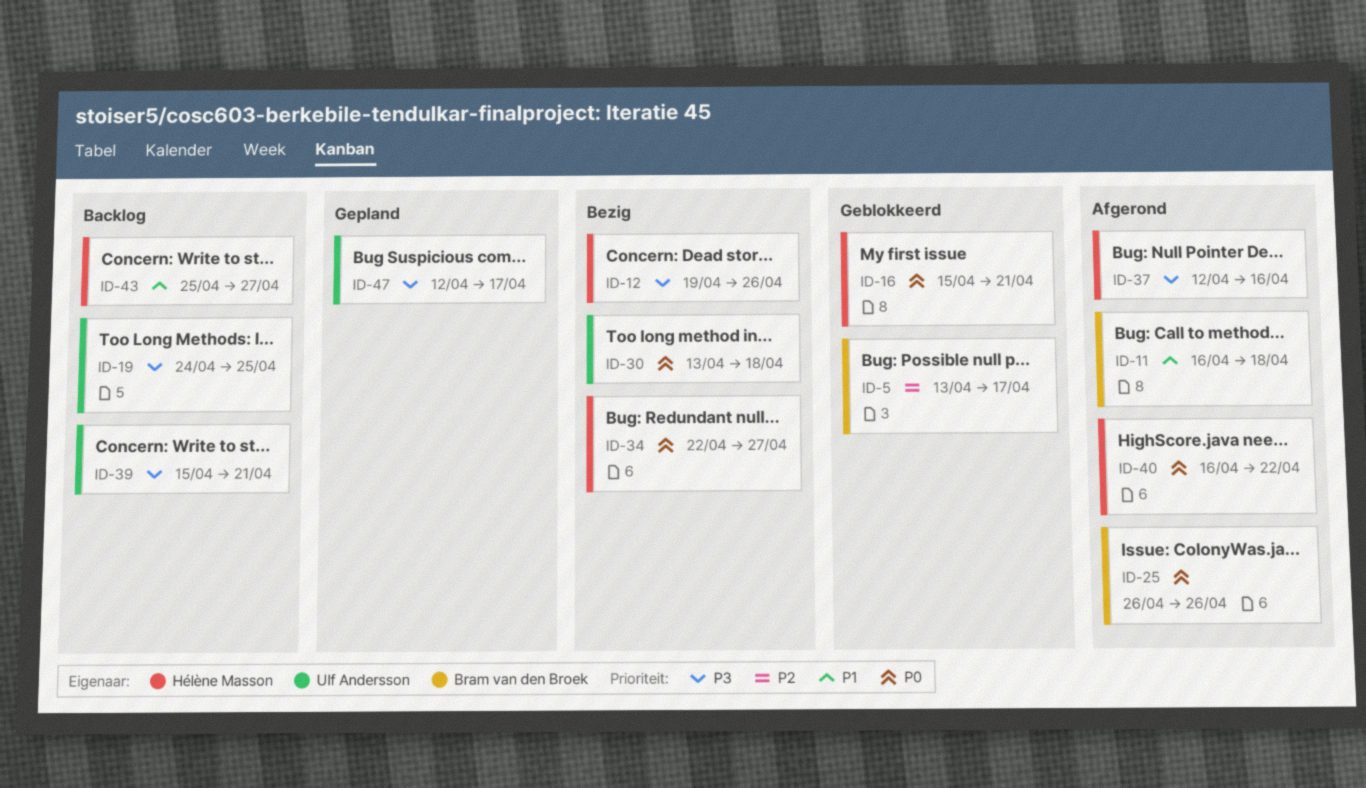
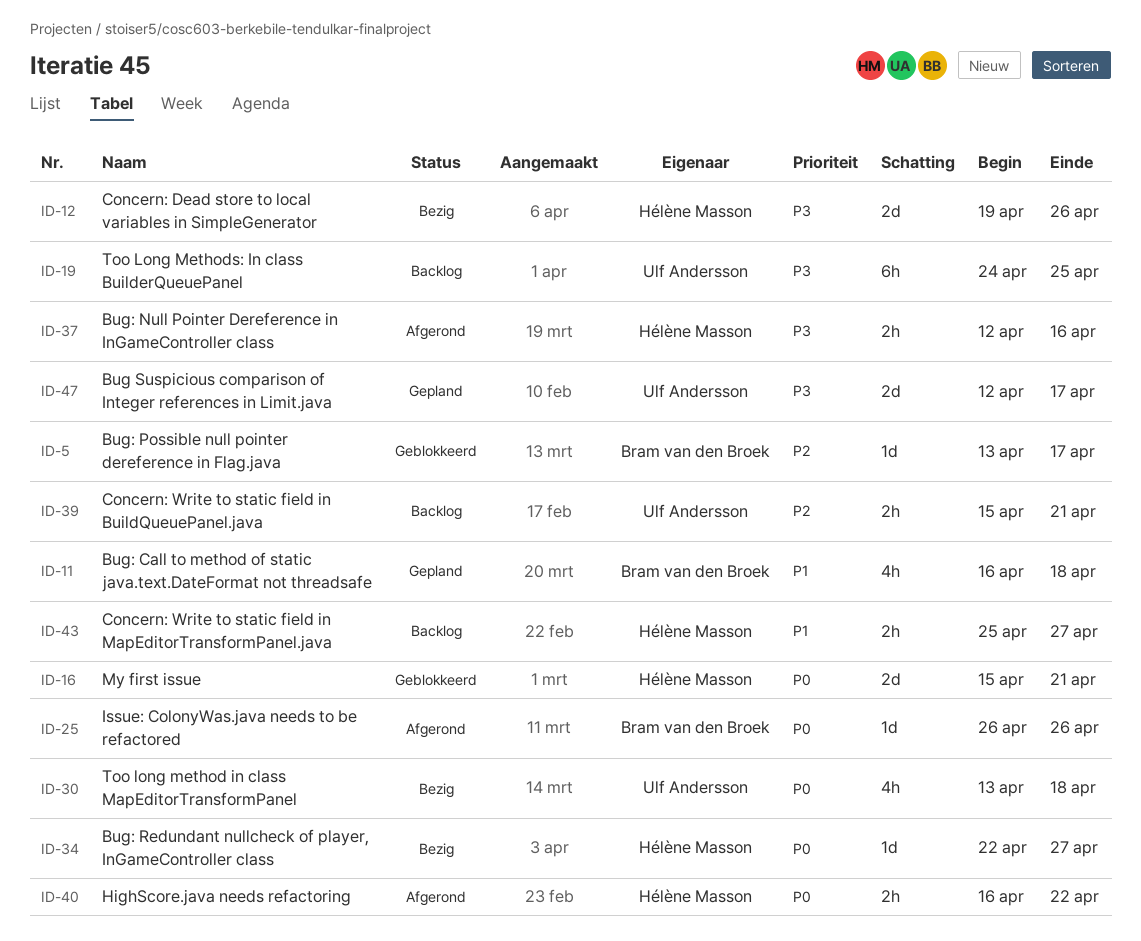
ID-11, status: Afgerond -> Gepland
ID-39, priority: P3 -> P2

